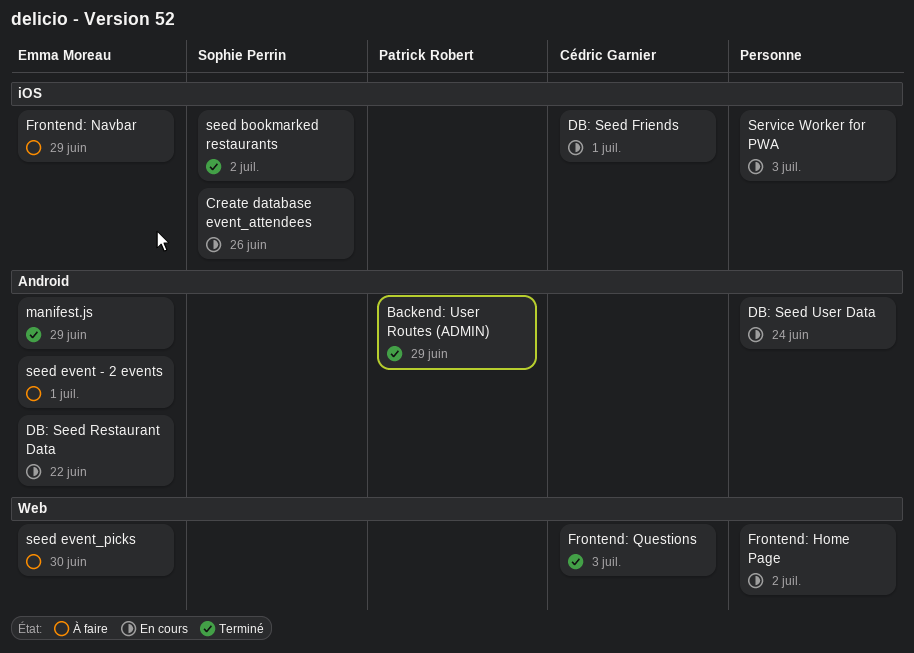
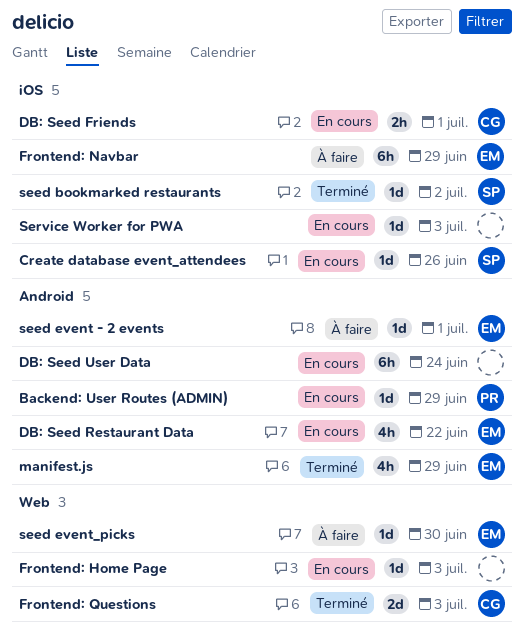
Backend: User Routes (ADMIN), status: Terminé -> En cours
Frontend: Home Page, due: Jul 2 -> Jul 3

